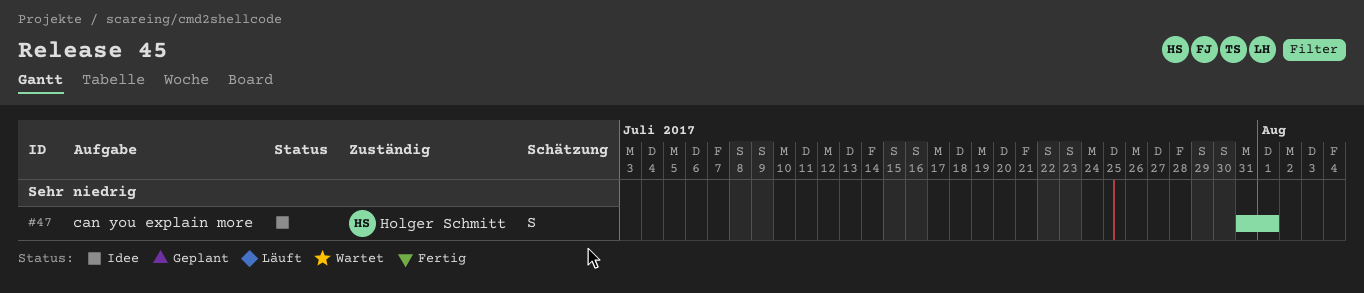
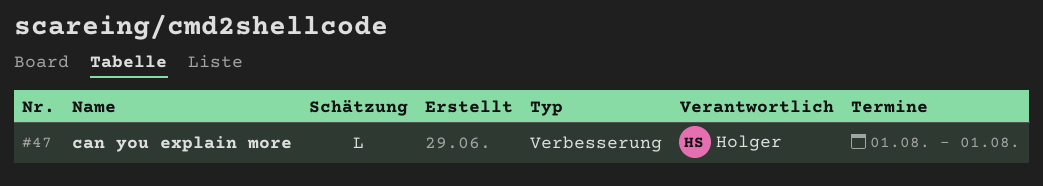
#47, estimate: S -> L
#47, start: Jul 31 -> Aug 1

